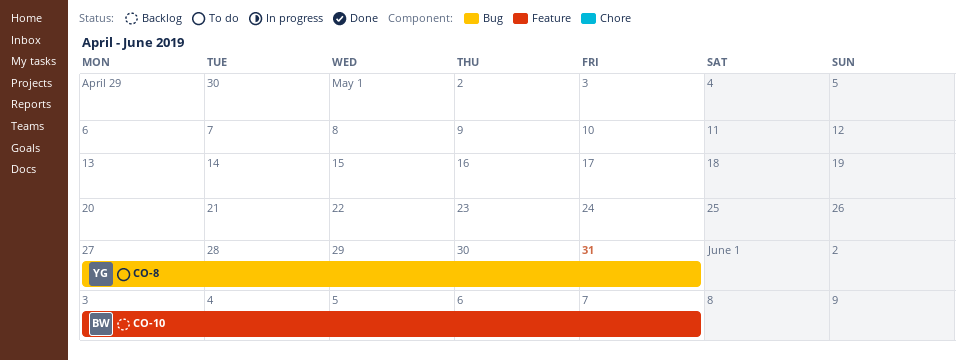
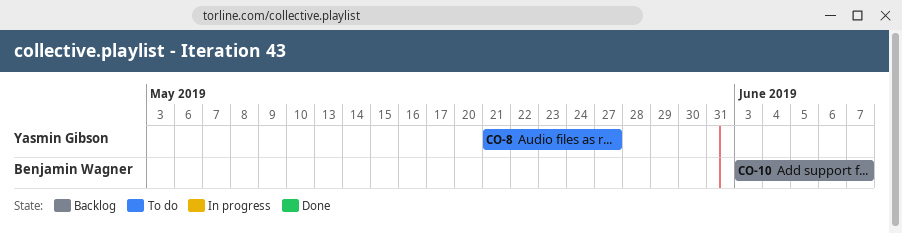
CO-8, start: May 27 -> May 21
CO-8, due: May 31 -> May 27

